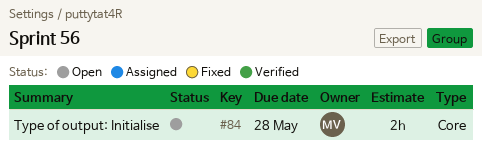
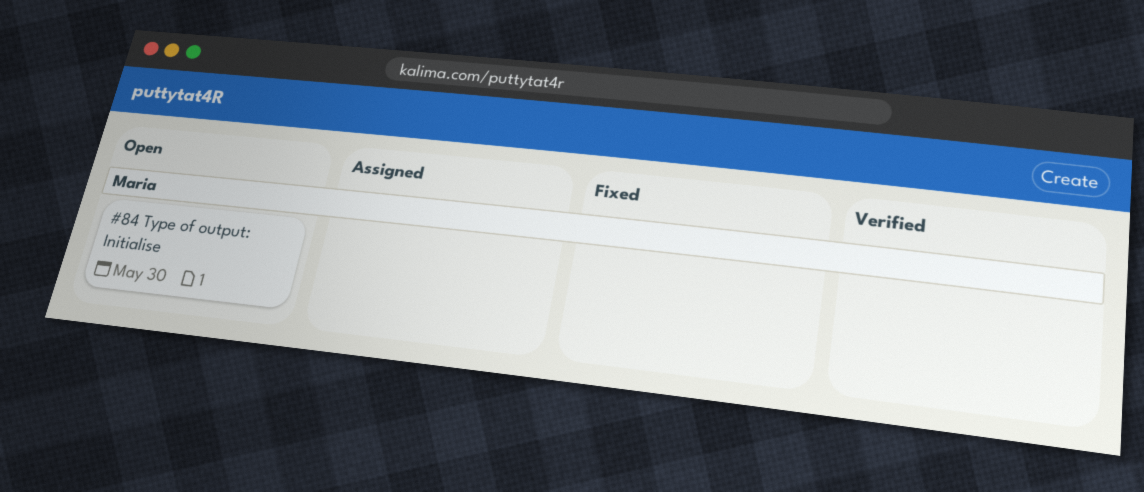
#84, due: May 28 -> May 30

